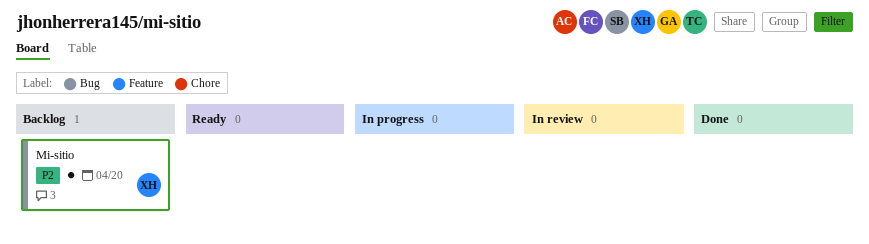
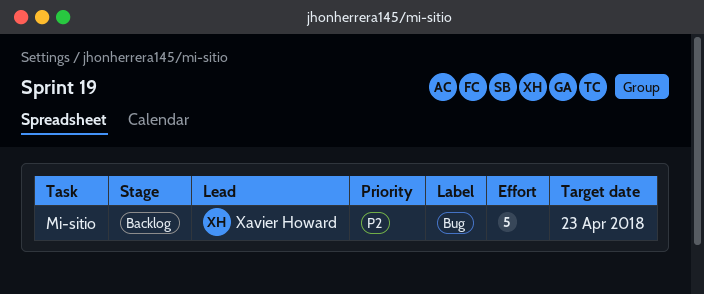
Mi-sitio, estimate: 1 -> 5
Mi-sitio, due: Apr 20 -> Apr 23

